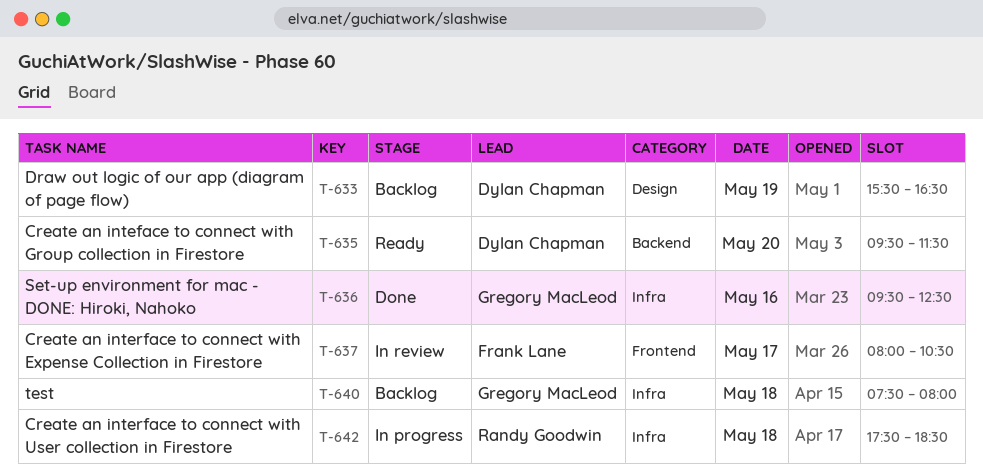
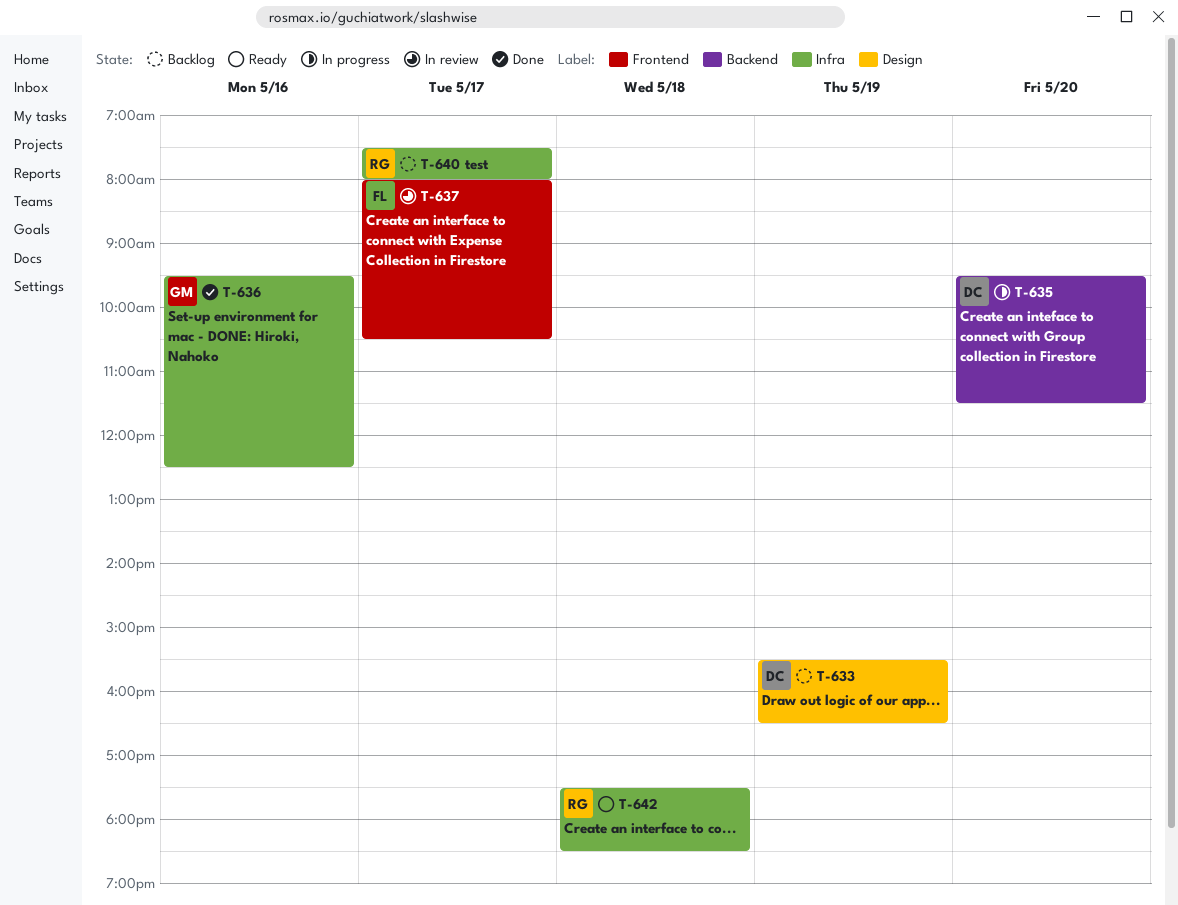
T-635, status: Ready -> In progress
T-640, owner: Gregory MacLeod -> Randy Goodwin
T-640, day: May 18 -> May 17
T-642, status: In progress -> Ready

